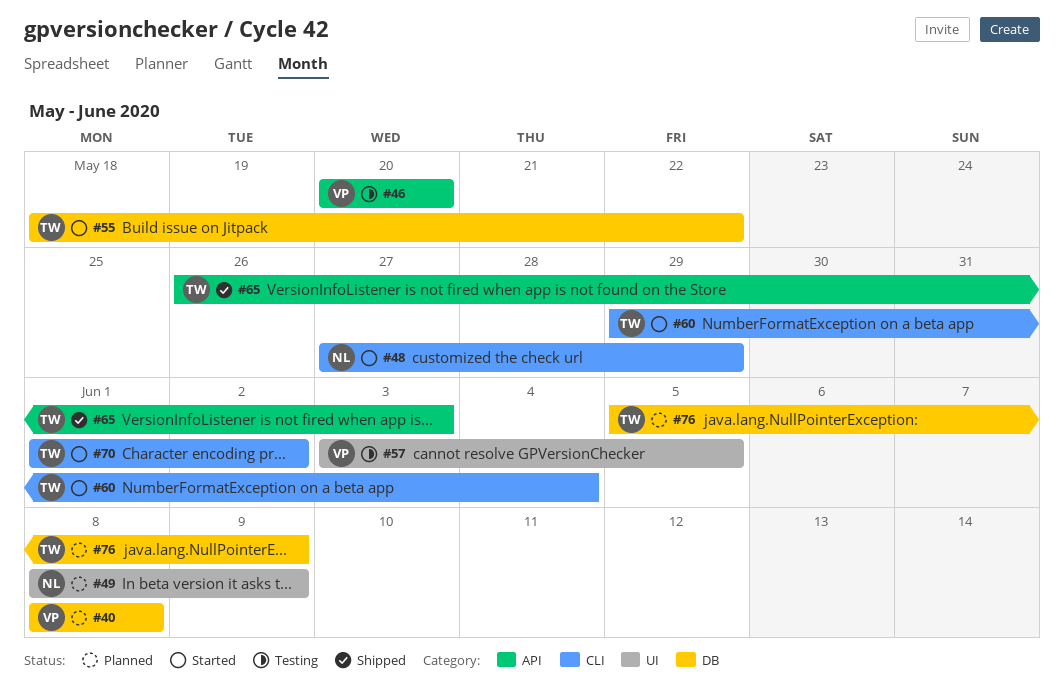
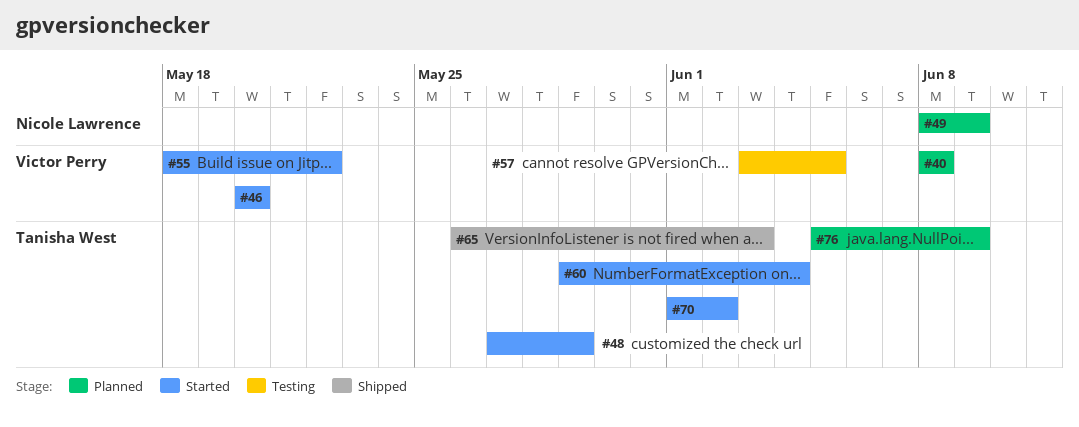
#46, status: Testing -> Started
#48, owner: Nicole Lawrence -> Tanisha West
#55, owner: Tanisha West -> Victor Perry

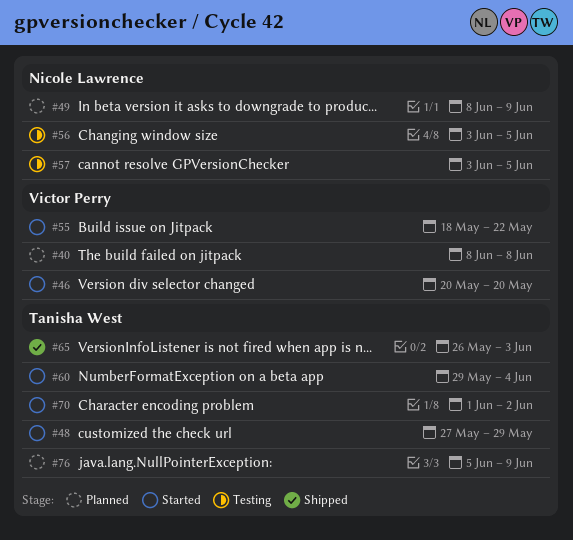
#56: none -> present
#57, owner: Victor Perry -> Nicole Lawrence

